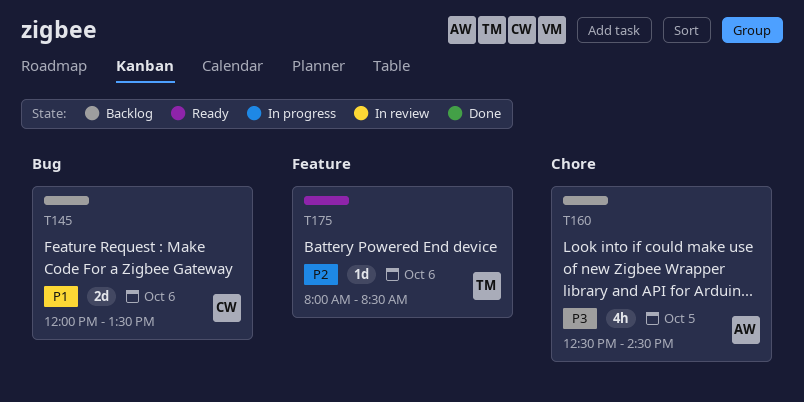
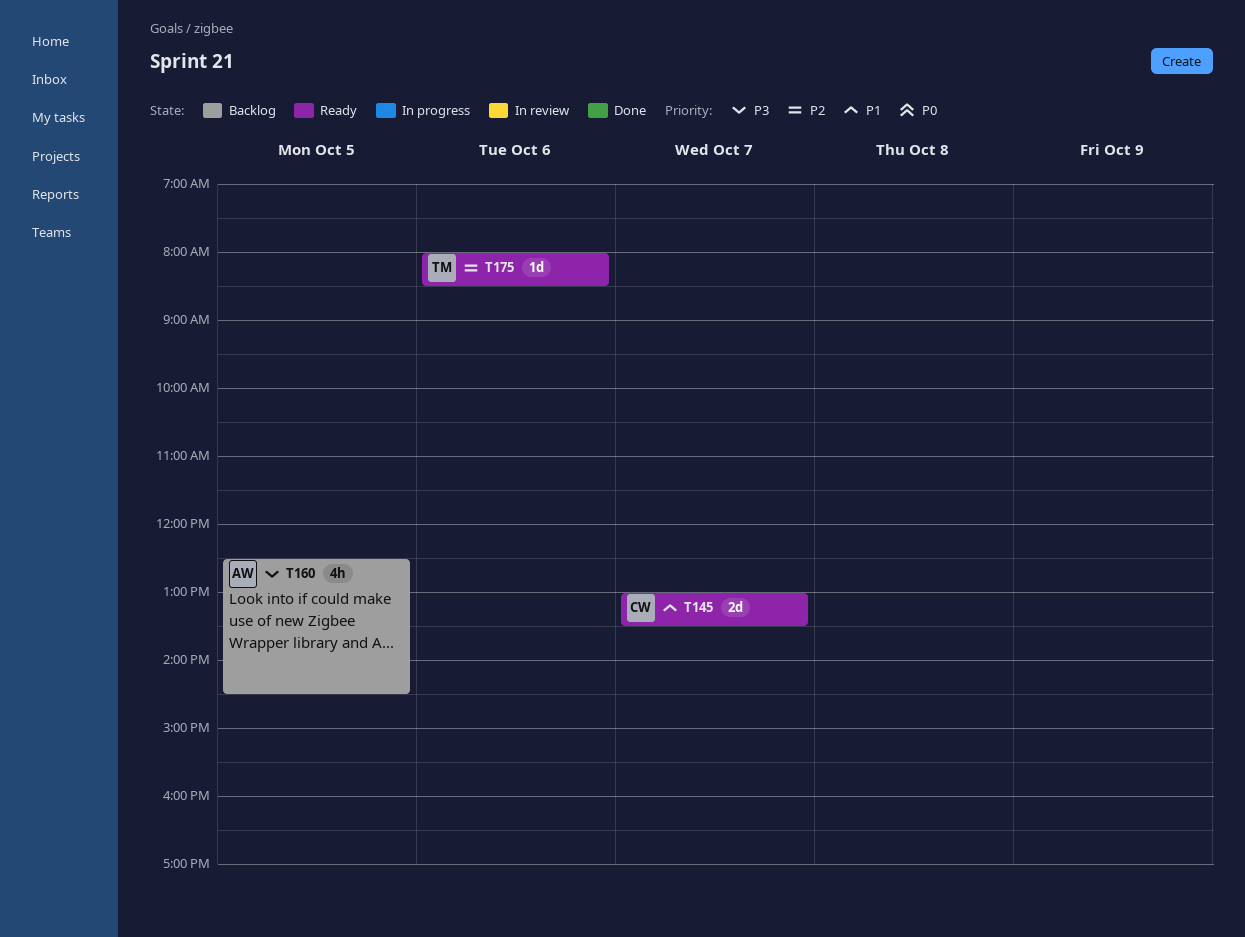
T145, status: Backlog -> Ready
T145, day: Oct 6 -> Oct 7
T145, begins: 12:00 -> 13:00

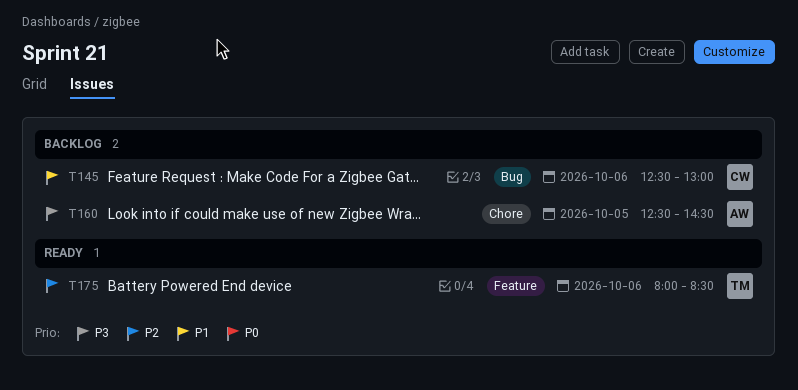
T145, status: Ready -> Backlog
T145, day: Oct 7 -> Oct 6
T145, begins: 13:00 -> 12:30
T145, ends: 13:30 -> 13:00

